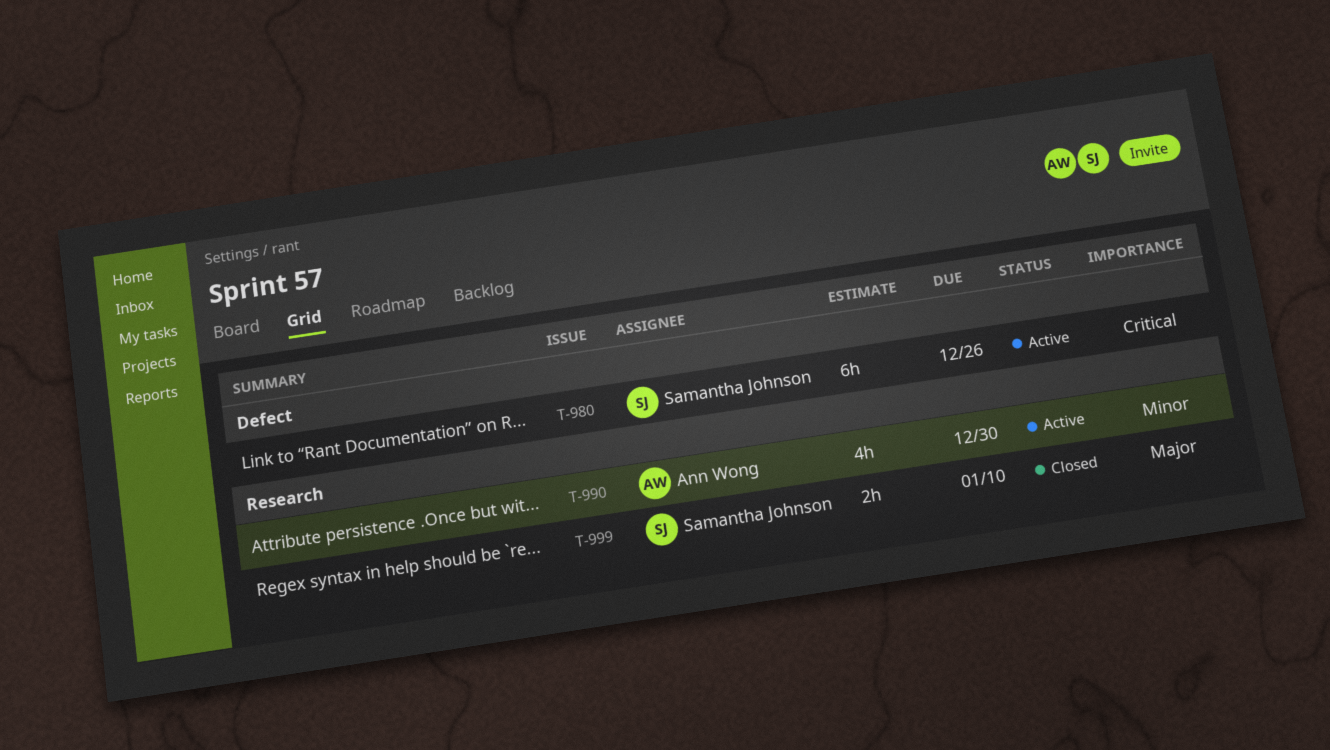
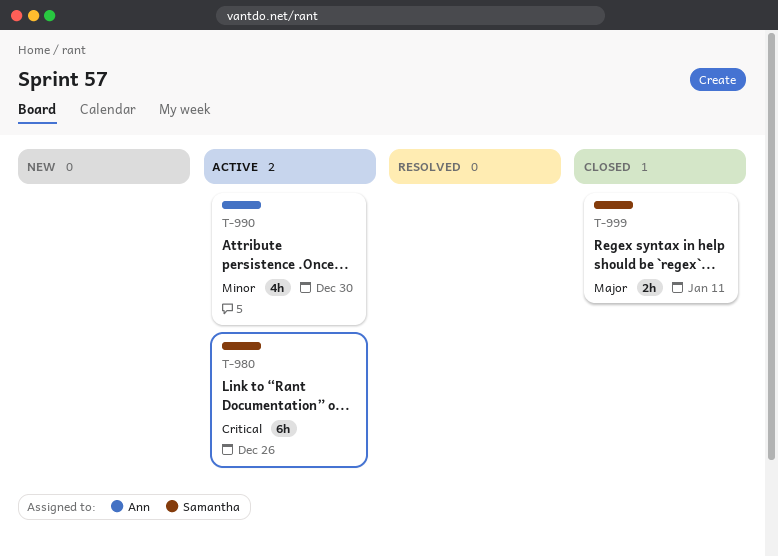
T-999, due: Jan 10 -> Jan 11

